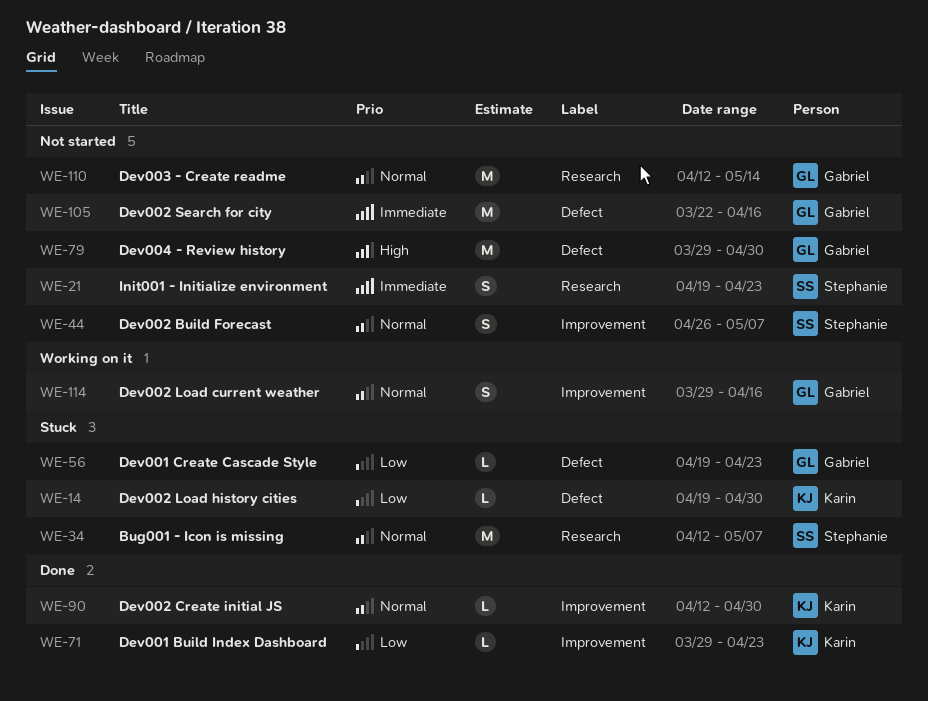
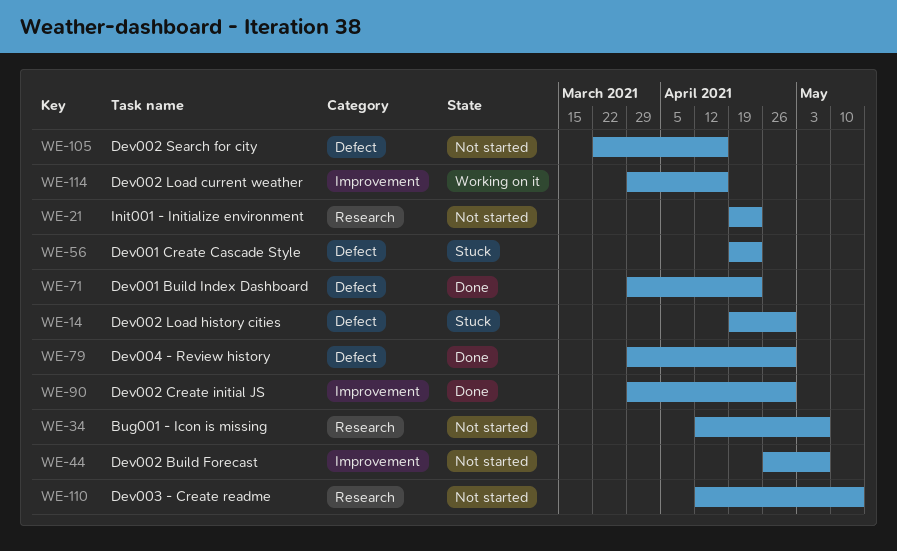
WE-34, status: Stuck -> Not started
WE-71, label: Improvement -> Defect
WE-79, status: Not started -> Done
WE-90, start: Apr 12 -> Mar 29

